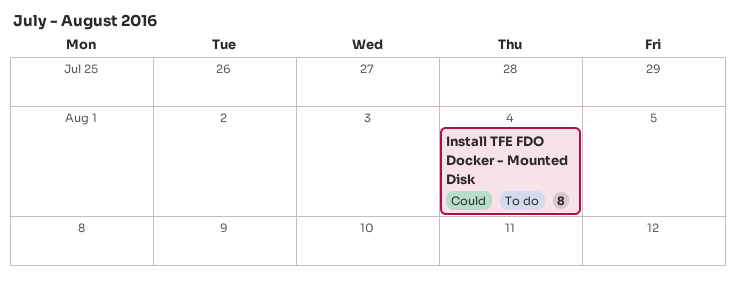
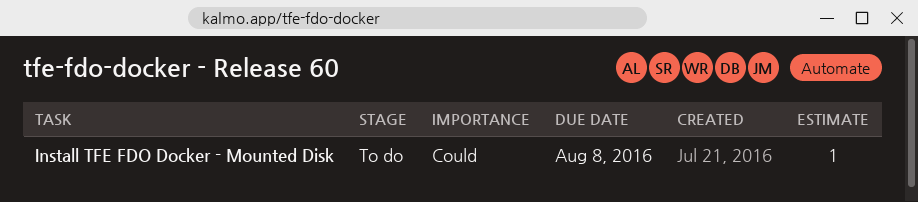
Install TFE FDO Docker - Mounted Disk, estimate: 8 -> 1
Install TFE FDO Docker - Mounted Disk, due: Aug 4 -> Aug 8

